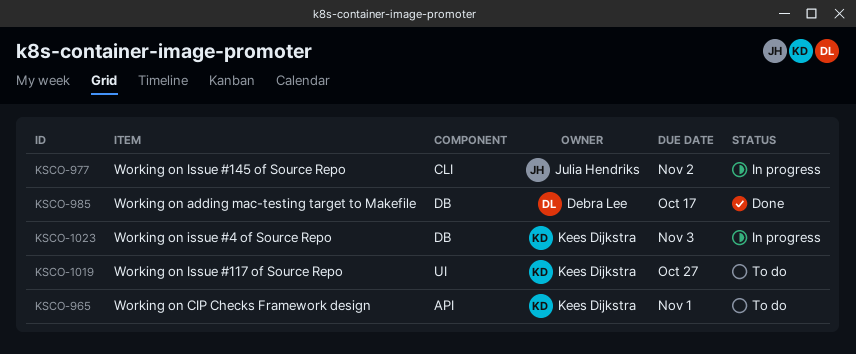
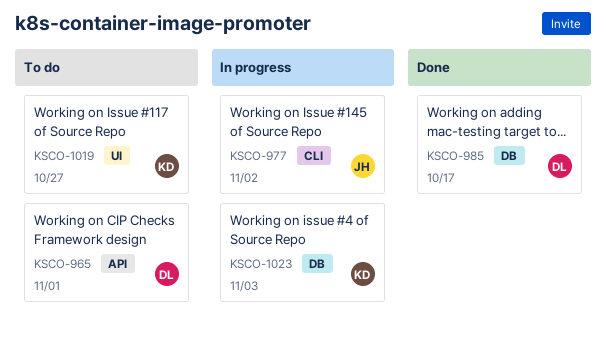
KSCO-965, owner: Kees Dijkstra -> Debra Lee

